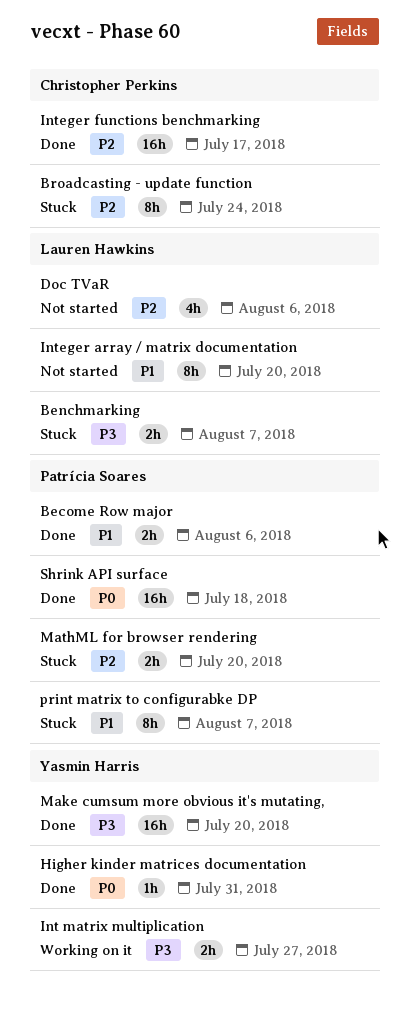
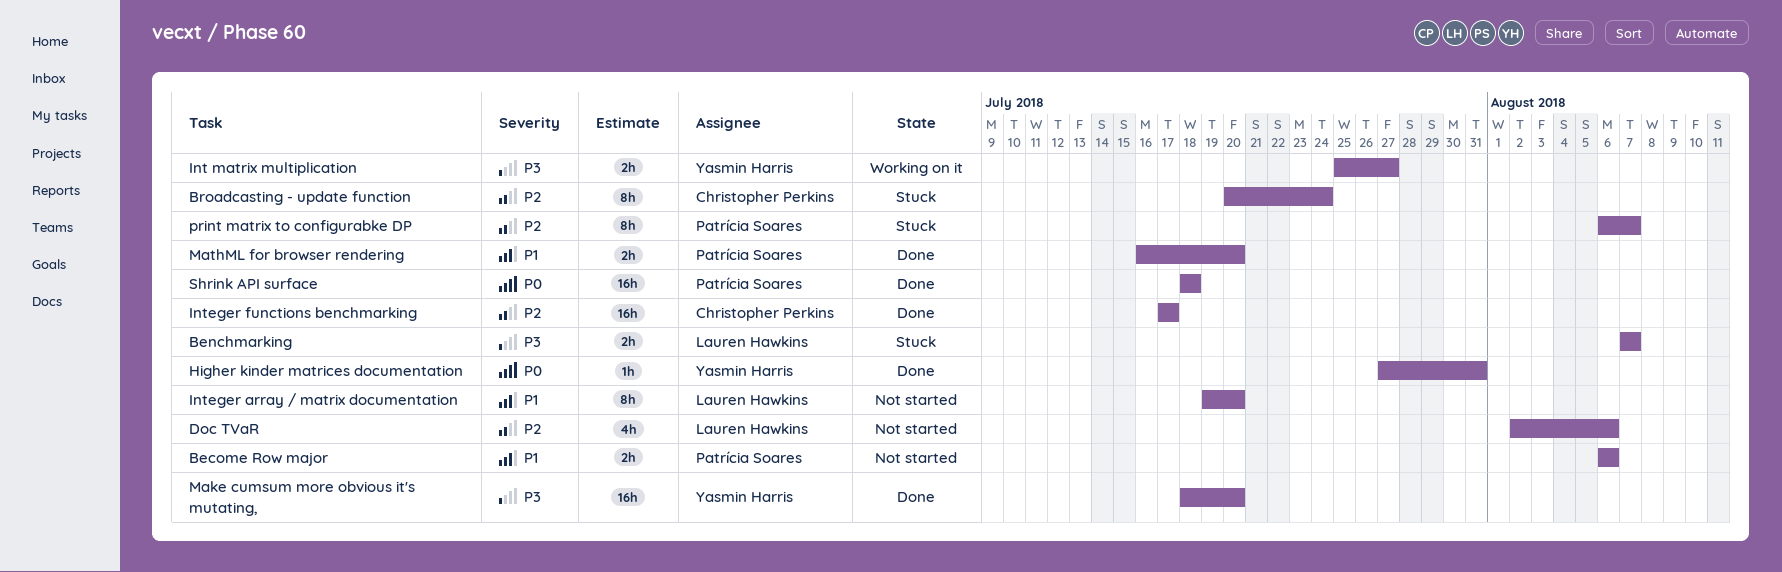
Become Row major, status: Done -> Not started
MathML for browser rendering, status: Stuck -> Done
MathML for browser rendering, priority: P2 -> P1
print matrix to configurabke DP, priority: P1 -> P2

